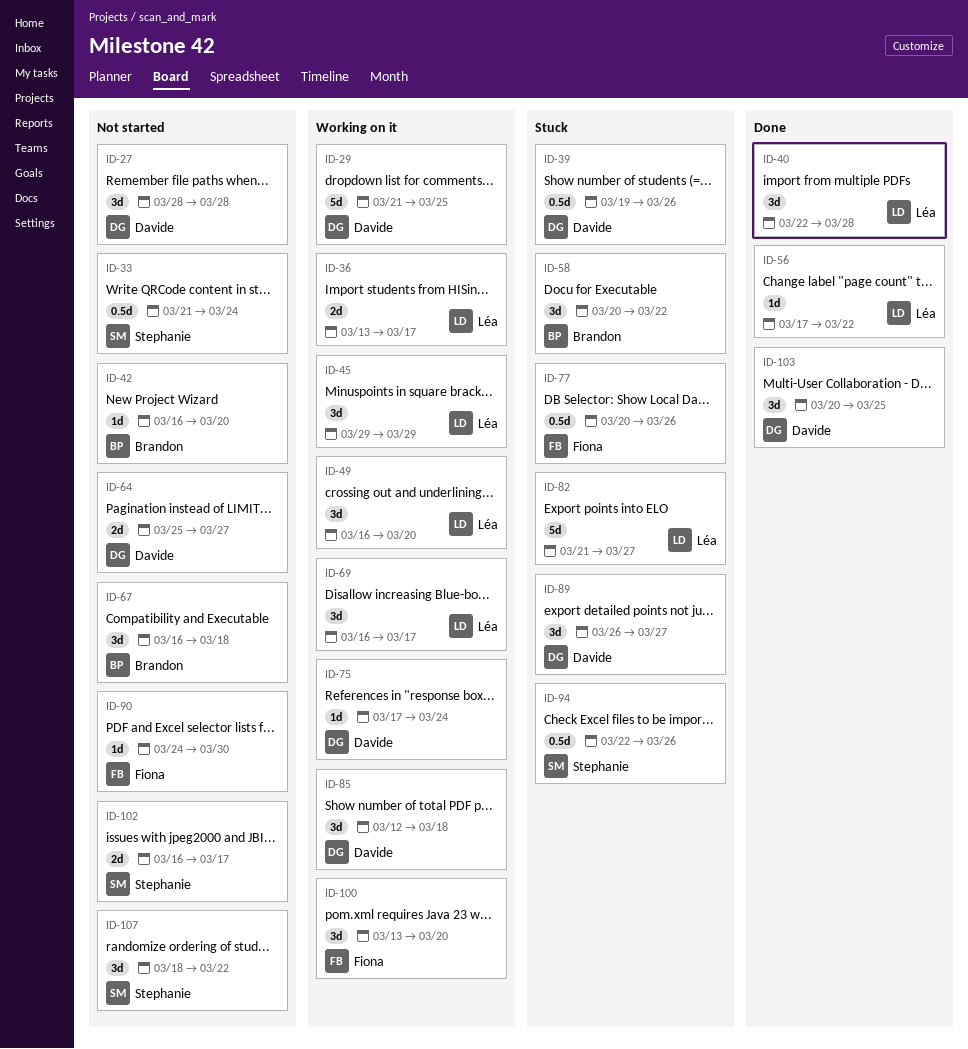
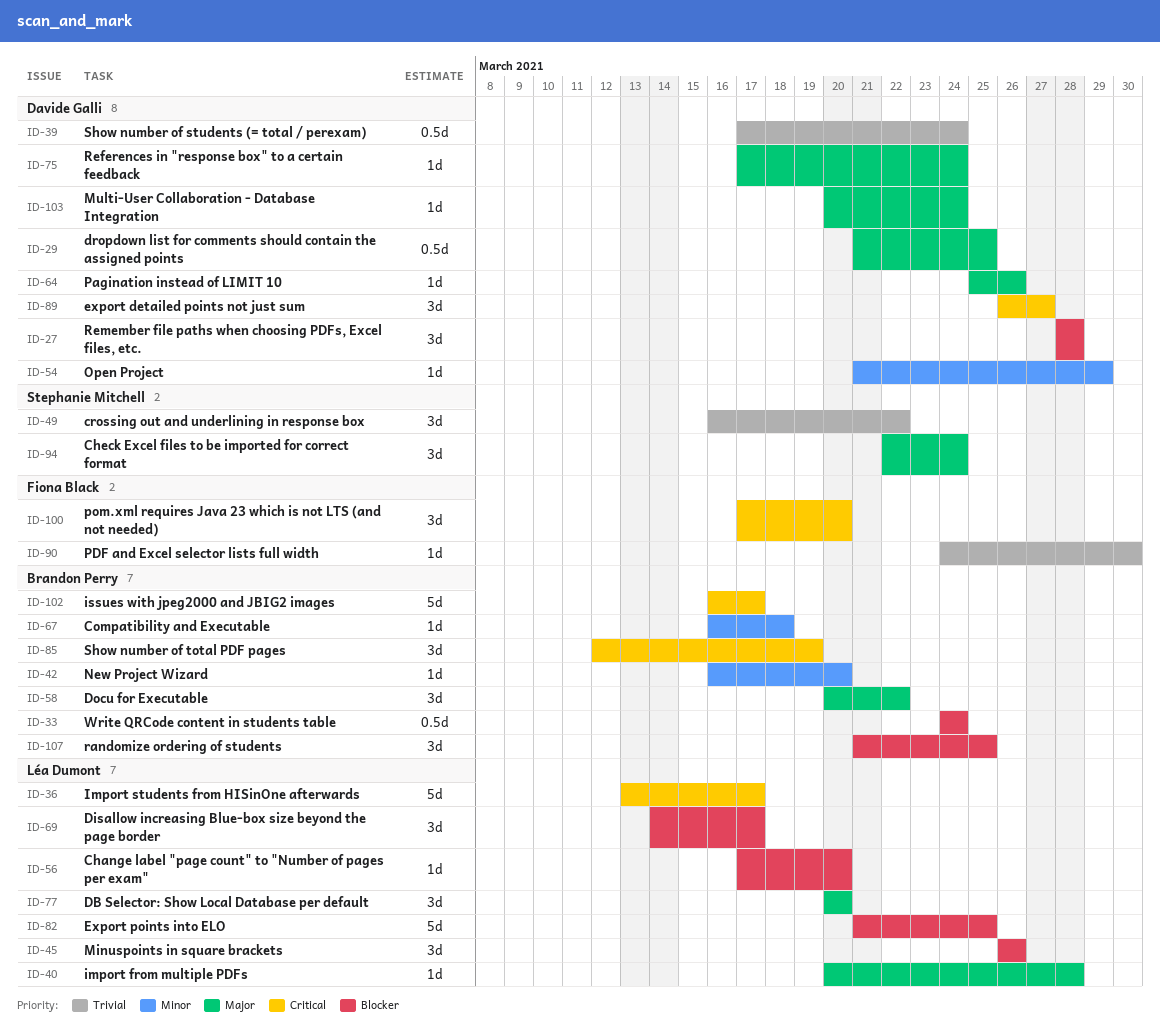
ID-29, estimate: 5d -> 0.5d
ID-33, owner: Stephanie Mitchell -> Brandon Perry
ID-33, start: Mar 21 -> Mar 24
ID-36, estimate: 2d -> 5d
ID-39, start: Mar 19 -> Mar 17
ID-39, due: Mar 26 -> Mar 24
ID-40, estimate: 3d -> 1d
ID-40, start: Mar 22 -> Mar 20
ID-45, start: Mar 29 -> Mar 26
ID-45, due: Mar 29 -> Mar 26
ID-49, owner: Léa Dumont -> Stephanie Mitchell
ID-49, due: Mar 20 -> Mar 22
ID-54: none -> present
ID-56, due: Mar 22 -> Mar 20
ID-64, estimate: 2d -> 1d
ID-64, due: Mar 27 -> Mar 26
ID-67, estimate: 3d -> 1d
ID-69, start: Mar 16 -> Mar 14
ID-77, owner: Fiona Black -> Léa Dumont
ID-77, estimate: 0.5d -> 3d
ID-77, due: Mar 26 -> Mar 20
ID-82, due: Mar 27 -> Mar 25
ID-85, owner: Davide Galli -> Brandon Perry
ID-85, due: Mar 18 -> Mar 19
ID-94, estimate: 0.5d -> 3d
ID-94, due: Mar 26 -> Mar 24
ID-100, start: Mar 13 -> Mar 17
ID-102, owner: Stephanie Mitchell -> Brandon Perry
ID-102, estimate: 2d -> 5d
ID-103, estimate: 3d -> 1d
ID-103, due: Mar 25 -> Mar 24
ID-107, owner: Stephanie Mitchell -> Brandon Perry
ID-107, start: Mar 18 -> Mar 21
ID-107, due: Mar 22 -> Mar 25

